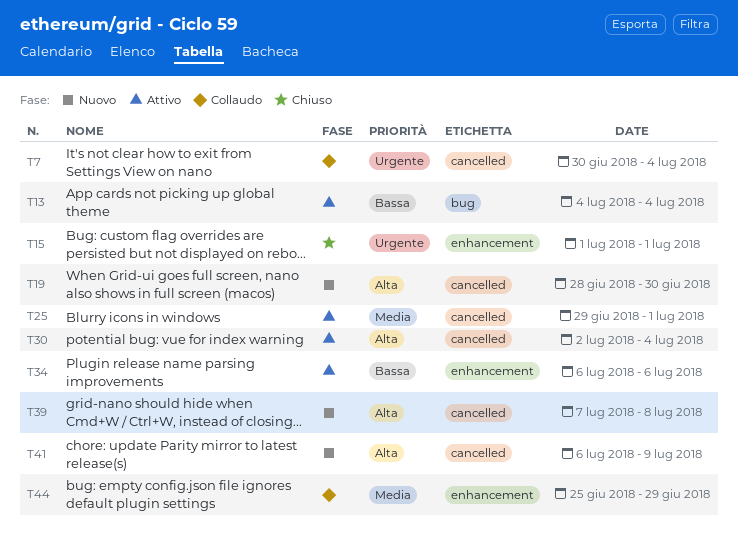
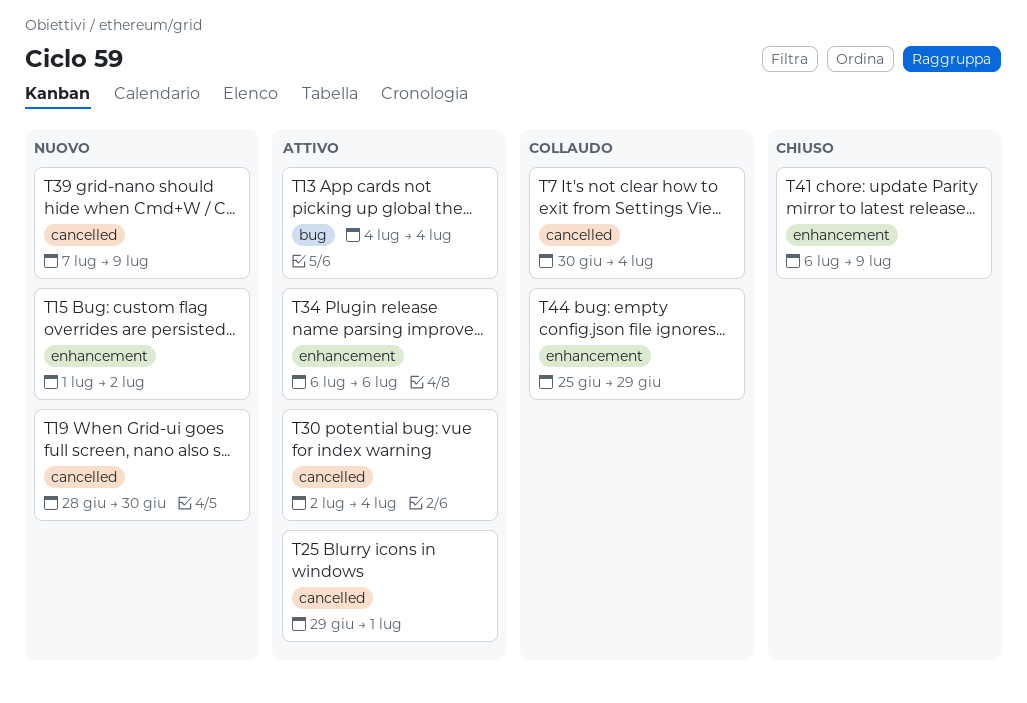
T15, status: Chiuso -> Nuovo
T15, due: Jul 1 -> Jul 2
T39, due: Jul 8 -> Jul 9
T41, status: Nuovo -> Chiuso
T41, label: cancelled -> enhancement

